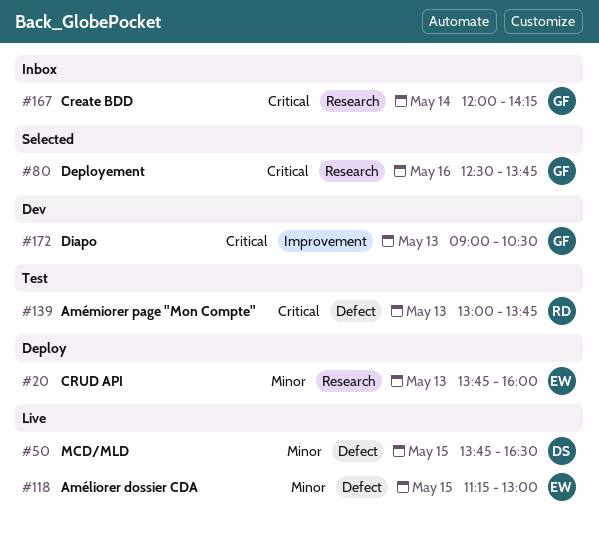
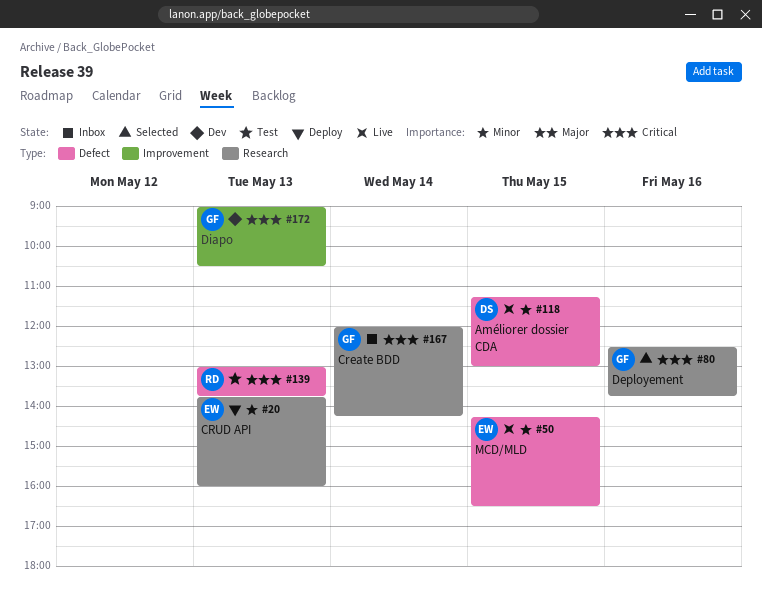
#50, owner: DS -> EW
#50, begins: 13:45 -> 14:15
#118, owner: EW -> DS

